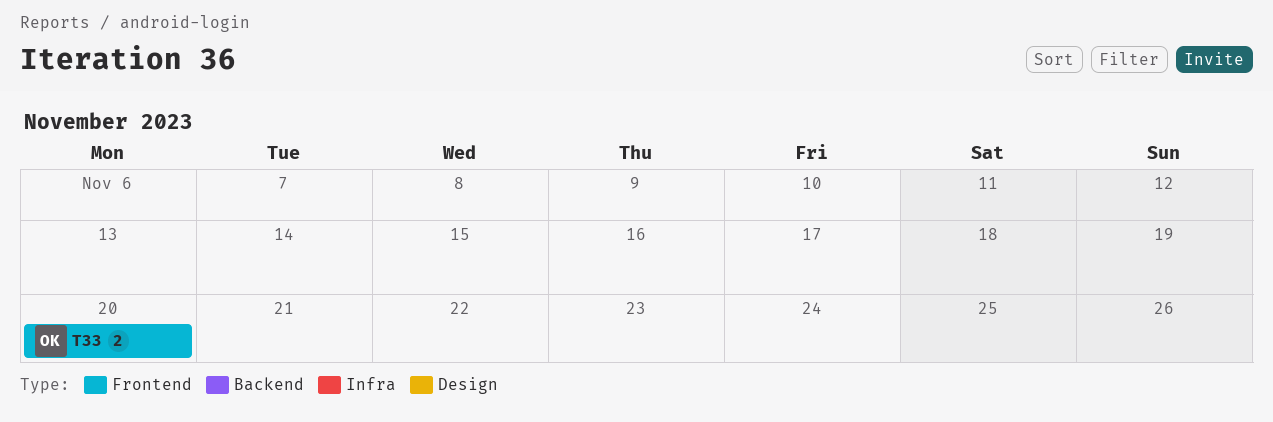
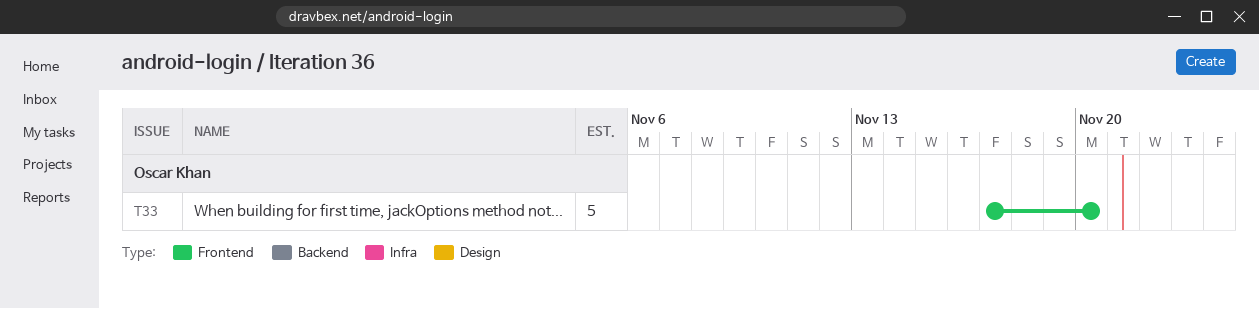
T33, estimate: 2 -> 5
T33, start: Nov 20 -> Nov 17

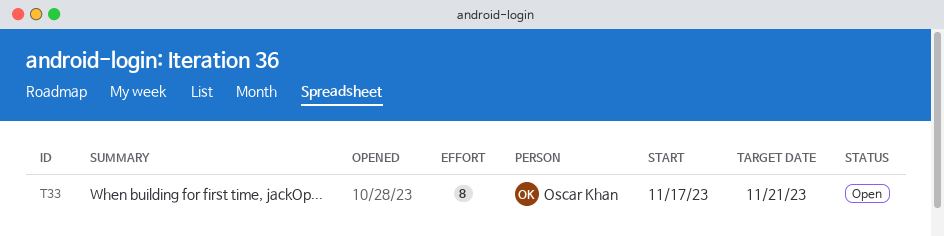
T33, estimate: 5 -> 8
T33, due: Nov 20 -> Nov 21

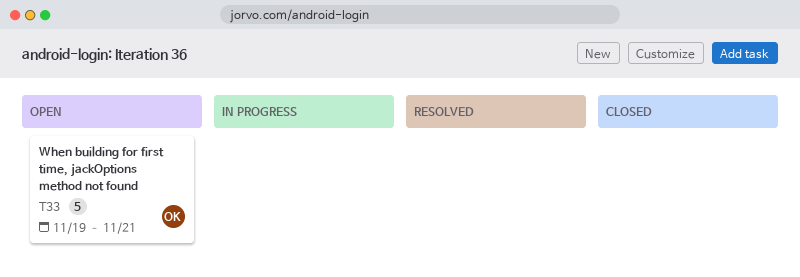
T33, estimate: 8 -> 5
T33, start: Nov 17 -> Nov 19

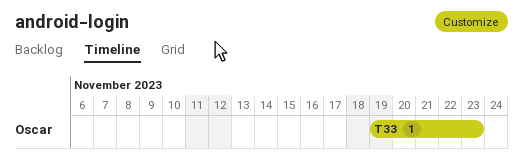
T33, estimate: 5 -> 1
T33, due: Nov 21 -> Nov 23

